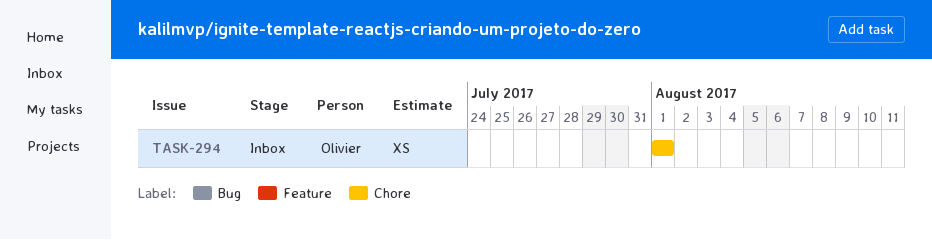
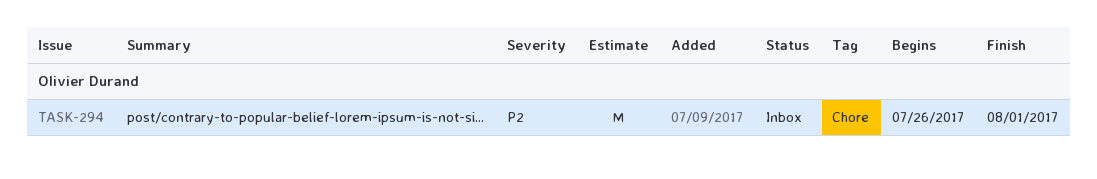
TASK-294, estimate: XS -> M
TASK-294, start: Aug 1 -> Jul 26

